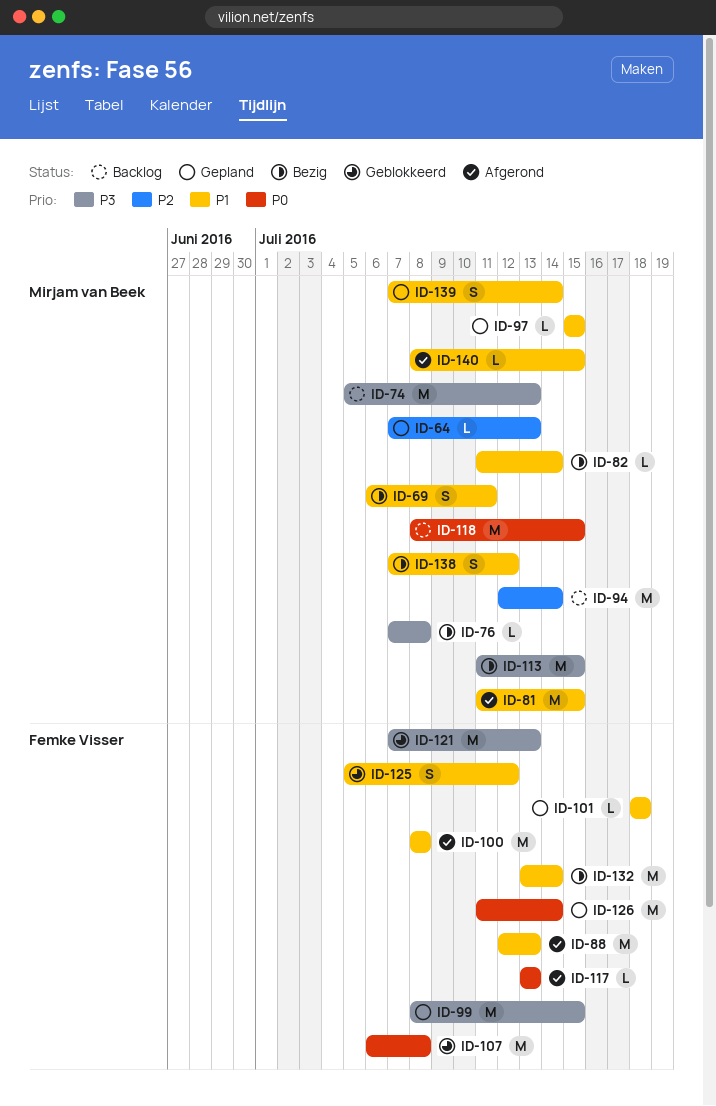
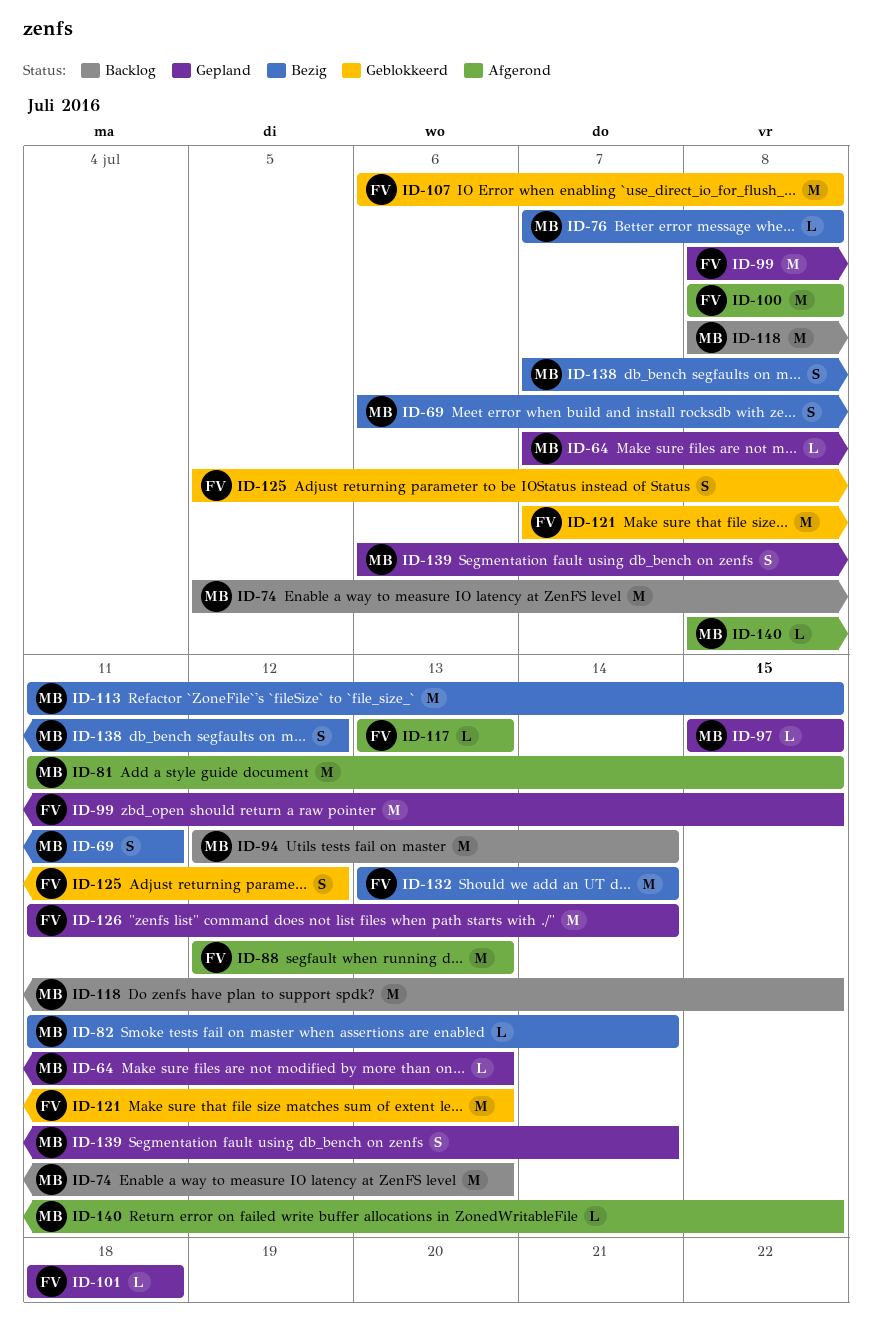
ID-139, start: Jul 7 -> Jul 6

